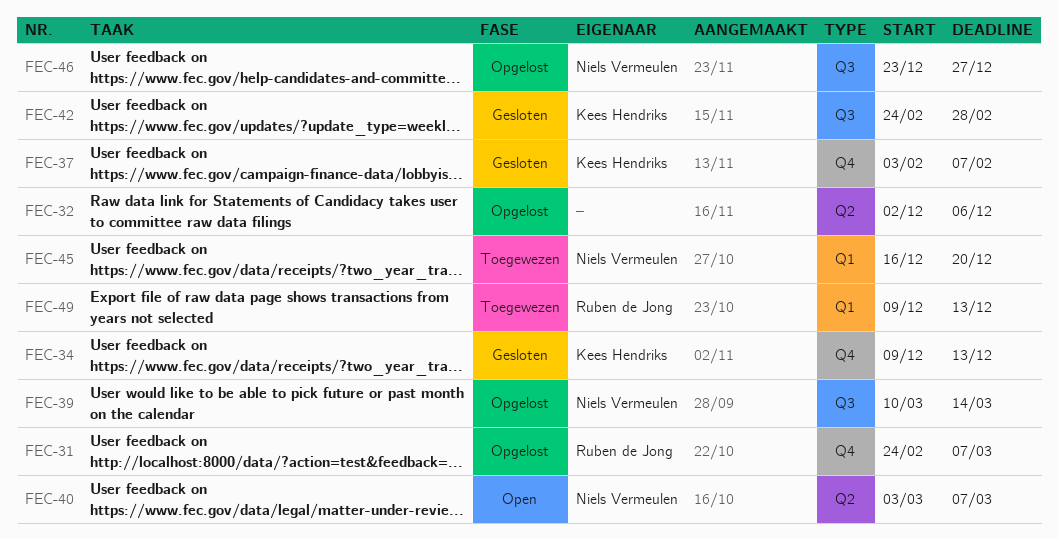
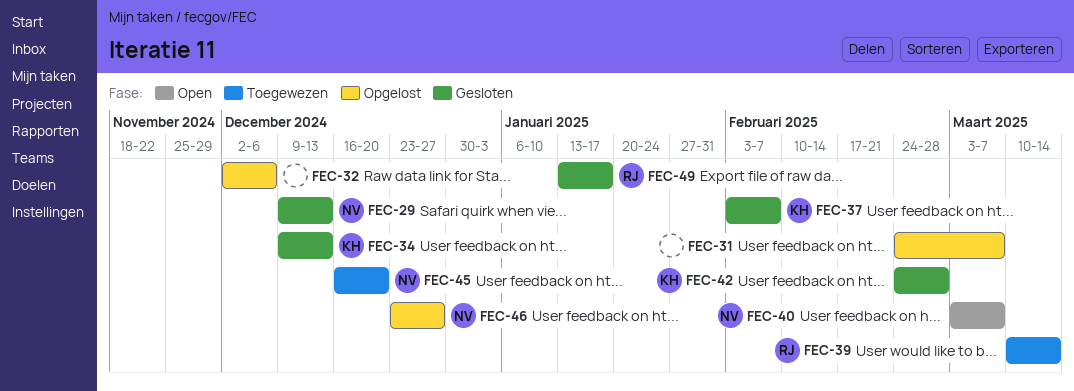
FEC-29: none -> present
FEC-31, owner: Ruben de Jong -> none
FEC-39, status: Opgelost -> Toegewezen
FEC-39, owner: Niels Vermeulen -> Ruben de Jong
FEC-49, status: Toegewezen -> Gesloten
FEC-49, start: Dec 9 -> Jan 13
FEC-49, due: Dec 13 -> Jan 17

